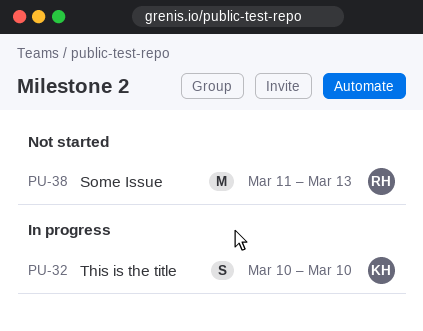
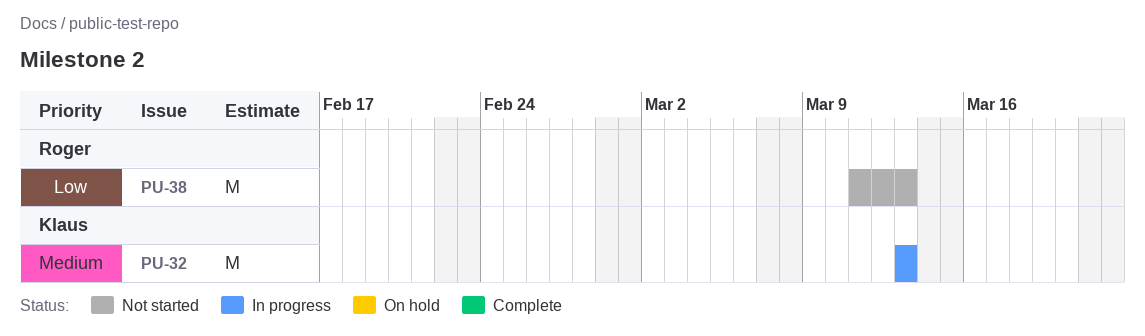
PU-32, estimate: S -> M
PU-32, start: Mar 10 -> Mar 13
PU-32, due: Mar 10 -> Mar 13

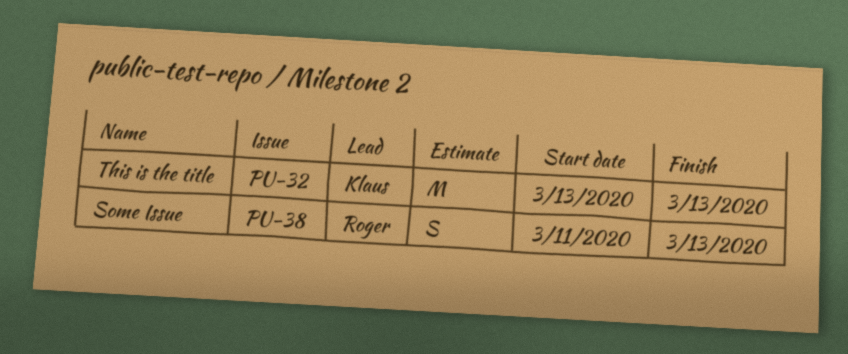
PU-38, estimate: M -> S

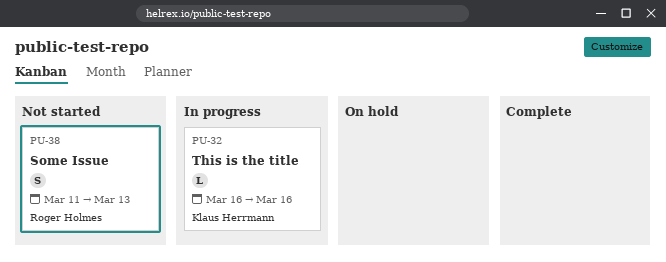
PU-32, estimate: M -> L
PU-32, start: Mar 13 -> Mar 16
PU-32, due: Mar 13 -> Mar 16

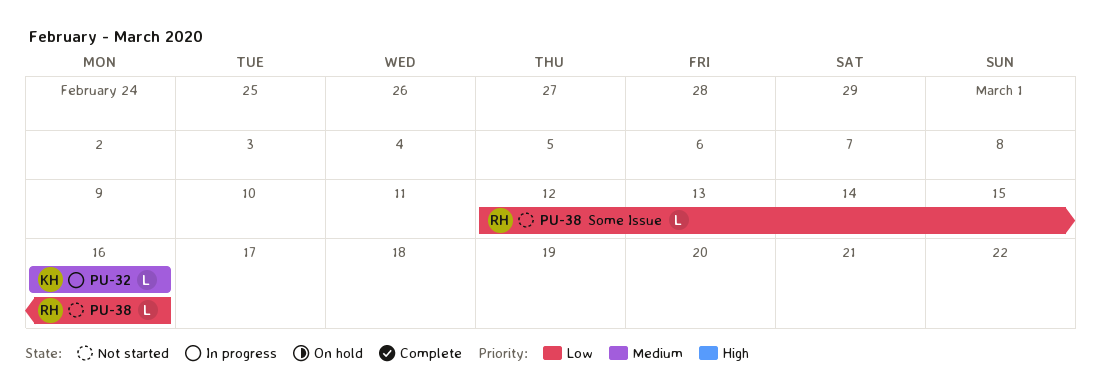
PU-38, estimate: S -> L
PU-38, start: Mar 11 -> Mar 12
PU-38, due: Mar 13 -> Mar 16

